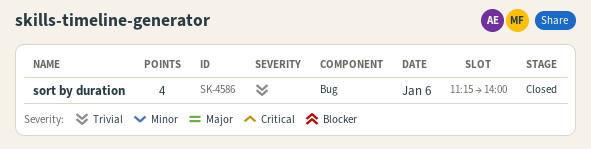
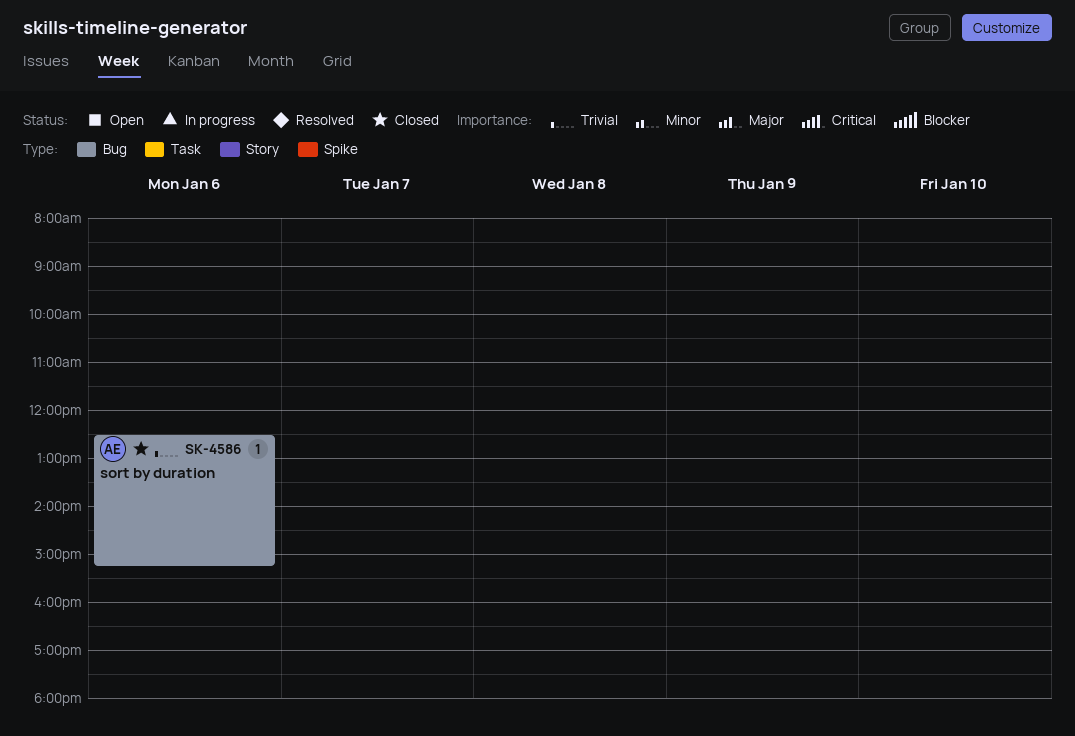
SK-4586, estimate: 4 -> 1
SK-4586, begins: 11:15 -> 12:30
SK-4586, ends: 14:00 -> 15:15

